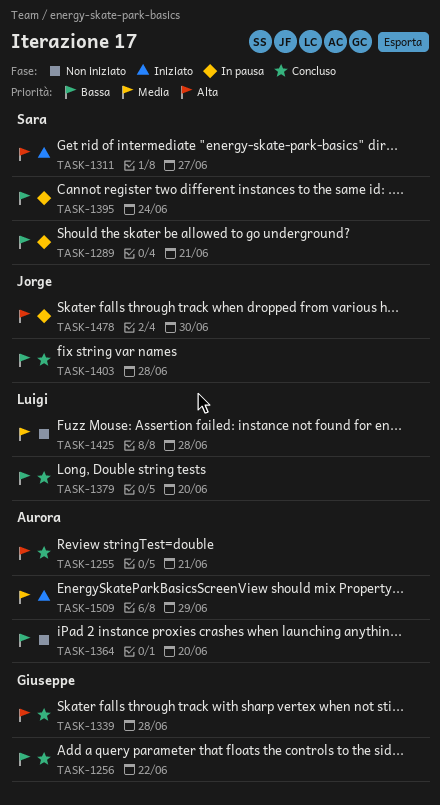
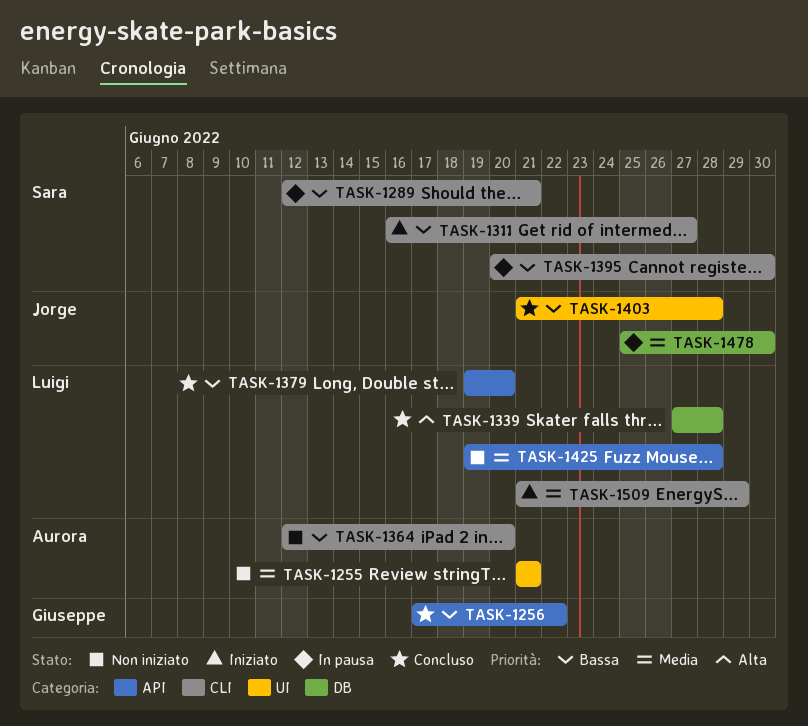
TASK-1255, status: Concluso -> Non iniziato
TASK-1255, priority: Alta -> Media
TASK-1311, priority: Alta -> Bassa
TASK-1339, owner: Giuseppe -> Luigi
TASK-1395, due: Jun 24 -> Jun 30
TASK-1478, priority: Alta -> Media
TASK-1509, owner: Aurora -> Luigi

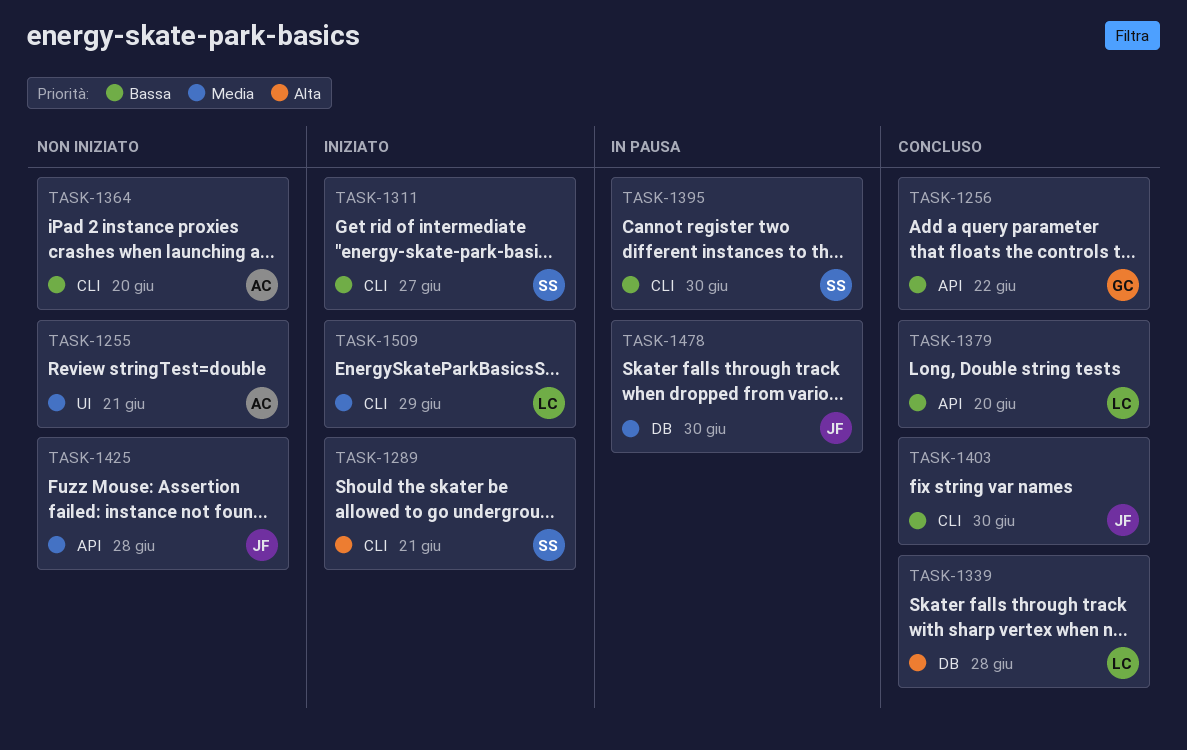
TASK-1289, status: In pausa -> Iniziato
TASK-1289, priority: Bassa -> Alta
TASK-1403, label: UI -> CLI
TASK-1403, due: Jun 28 -> Jun 30
TASK-1425, owner: Luigi -> Jorge

